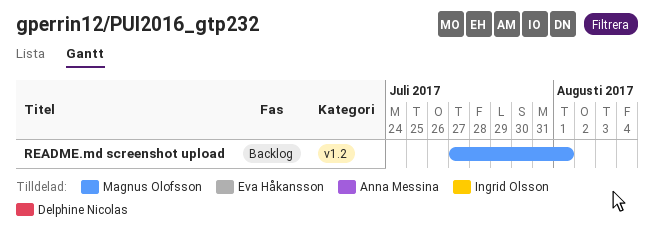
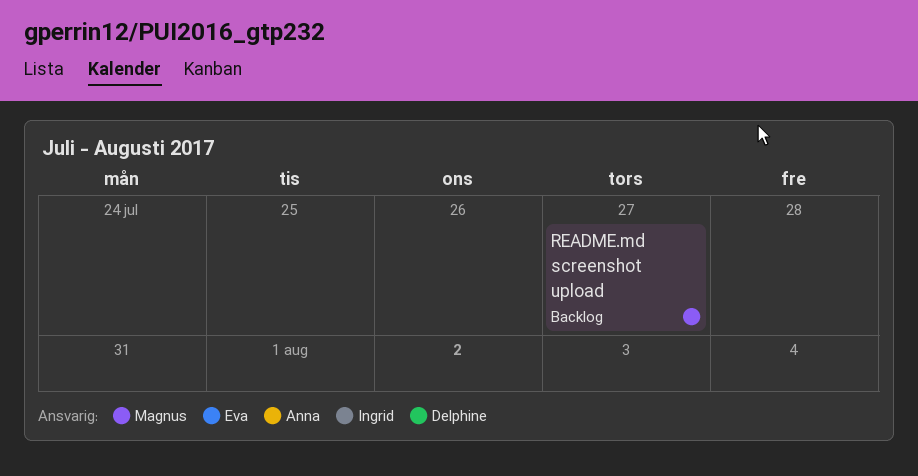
README.md screenshot upload, due: Aug 1 -> Jul 27

